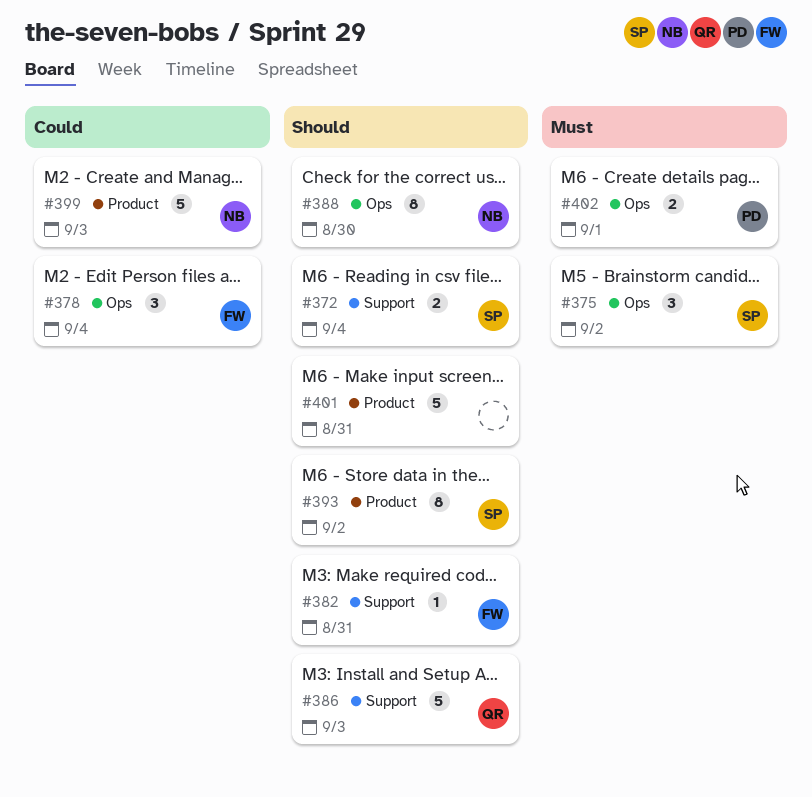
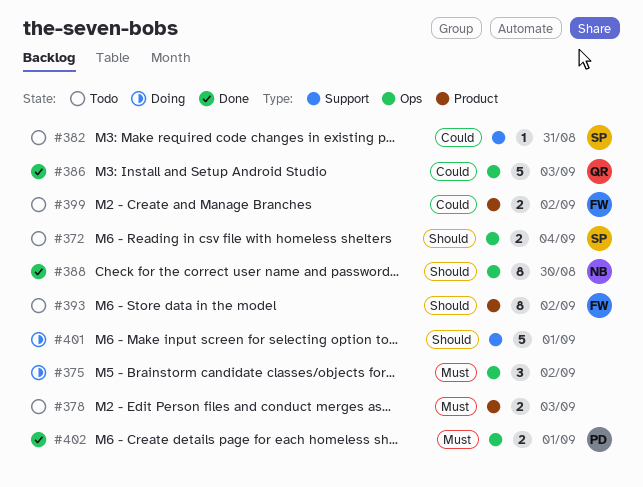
#372, label: Support -> Ops
#375, owner: SP -> none
#378, owner: FW -> none
#378, priority: Could -> Must
#378, label: Ops -> Product
#378, estimate: 3 -> 2
#378, due: Sep 4 -> Sep 3
#382, owner: FW -> SP
#382, priority: Should -> Could
#386, priority: Should -> Could
#386, label: Support -> Ops
#393, owner: SP -> FW
#399, owner: NB -> FW
#399, estimate: 5 -> 2
#399, due: Sep 3 -> Sep 2
#401, label: Product -> Support
#401, due: Aug 31 -> Sep 1

